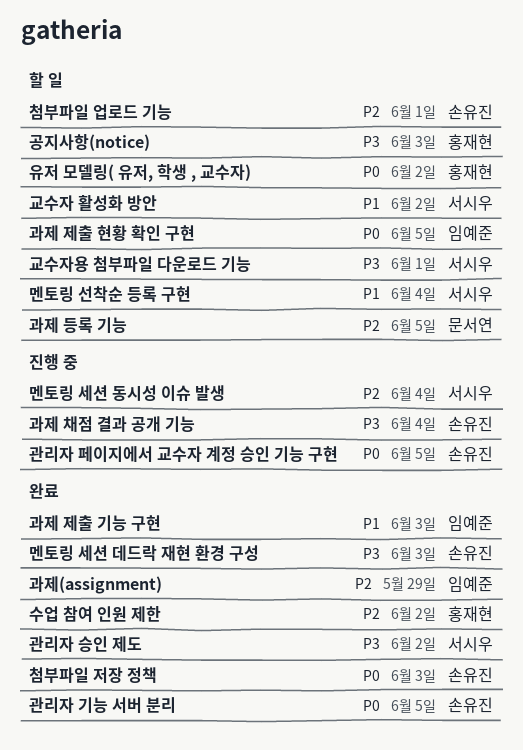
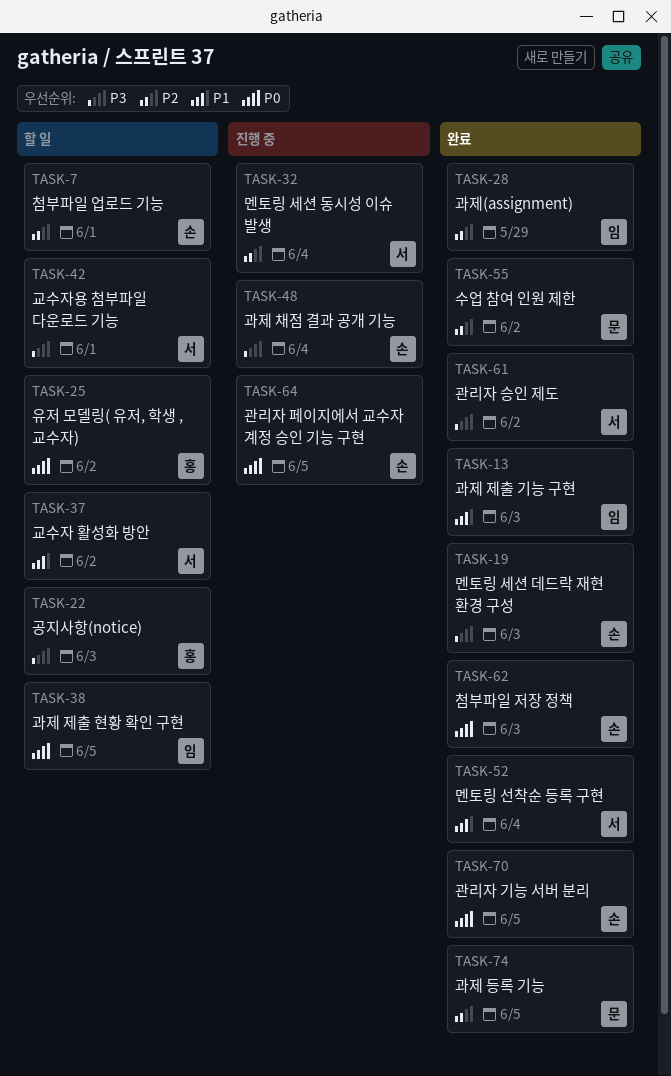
과제 등록 기능, status: 할 일 -> 완료
멘토링 선착순 등록 구현, status: 할 일 -> 완료
수업 참여 인원 제한, owner: 홍재현 -> 문서연

